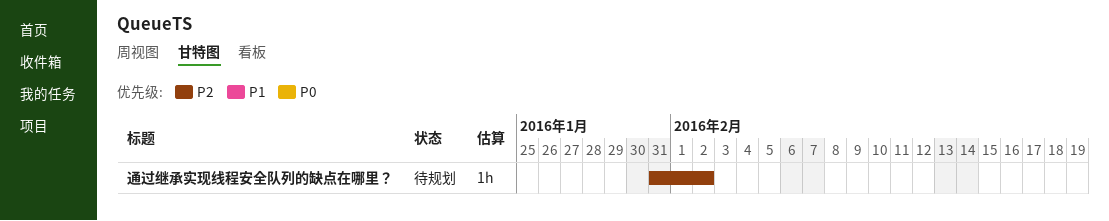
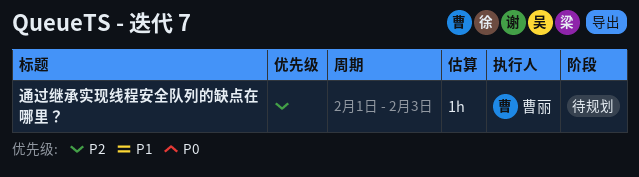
通过继承实现线程安全队列的缺点在哪里？, start: Jan 31 -> Feb 1
通过继承实现线程安全队列的缺点在哪里？, due: Feb 2 -> Feb 3

